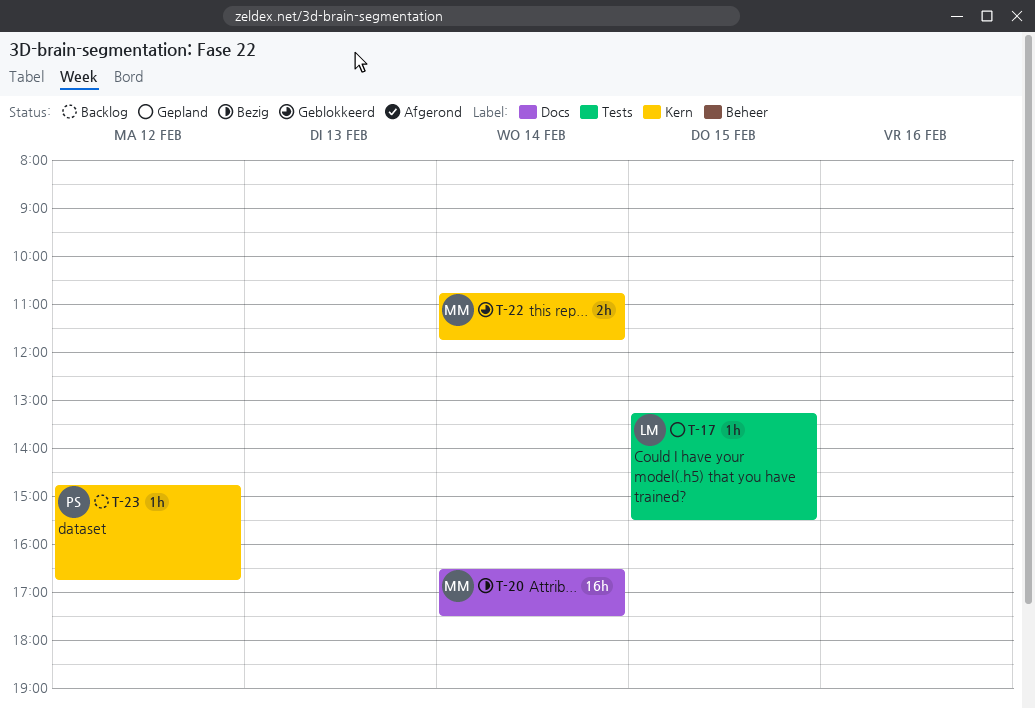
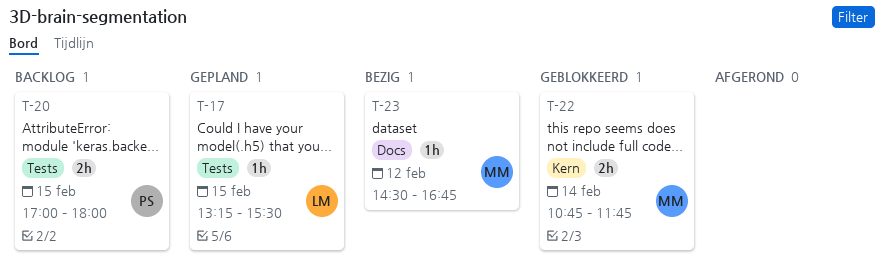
T-20, status: Bezig -> Backlog
T-20, owner: MM -> PS
T-20, label: Docs -> Tests
T-20, estimate: 16h -> 2h
T-20, day: Feb 14 -> Feb 15
T-20, begins: 16:30 -> 17:00
T-20, ends: 17:30 -> 18:00
T-23, status: Backlog -> Bezig
T-23, owner: PS -> MM
T-23, label: Kern -> Docs
T-23, begins: 14:45 -> 14:30

